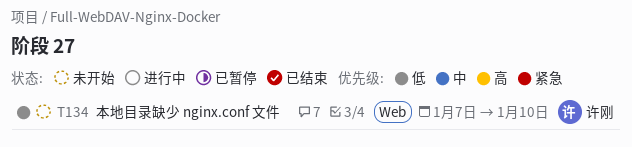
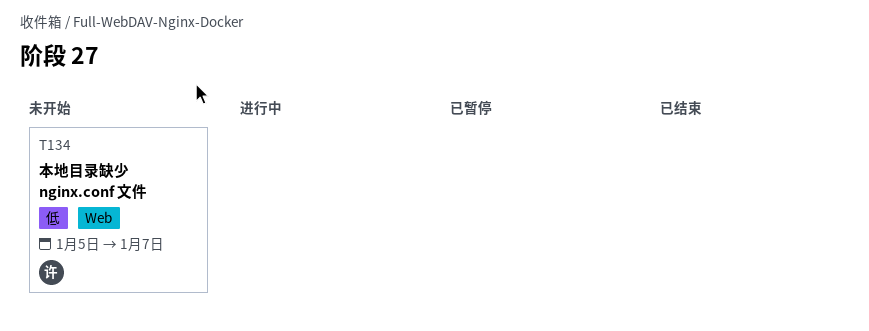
T134, start: Jan 7 -> Jan 5
T134, due: Jan 10 -> Jan 7

